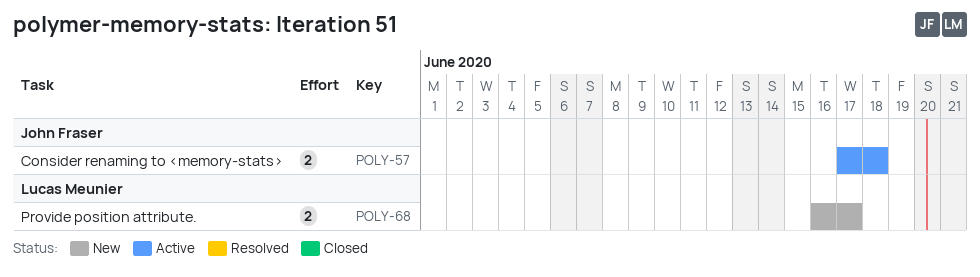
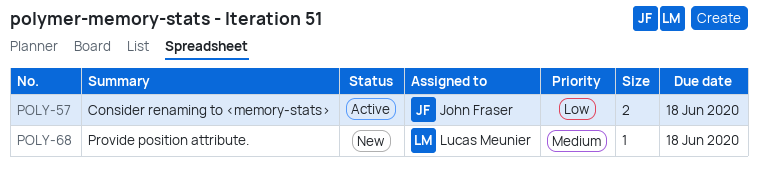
POLY-68, estimate: 2 -> 1
POLY-68, due: Jun 17 -> Jun 18

